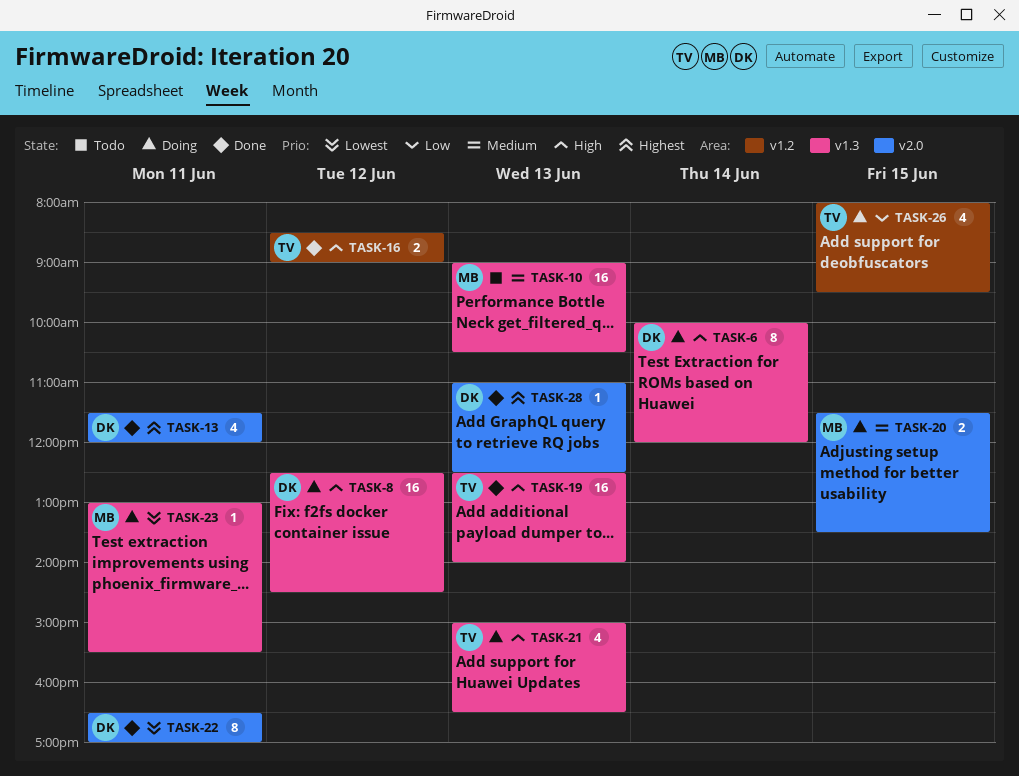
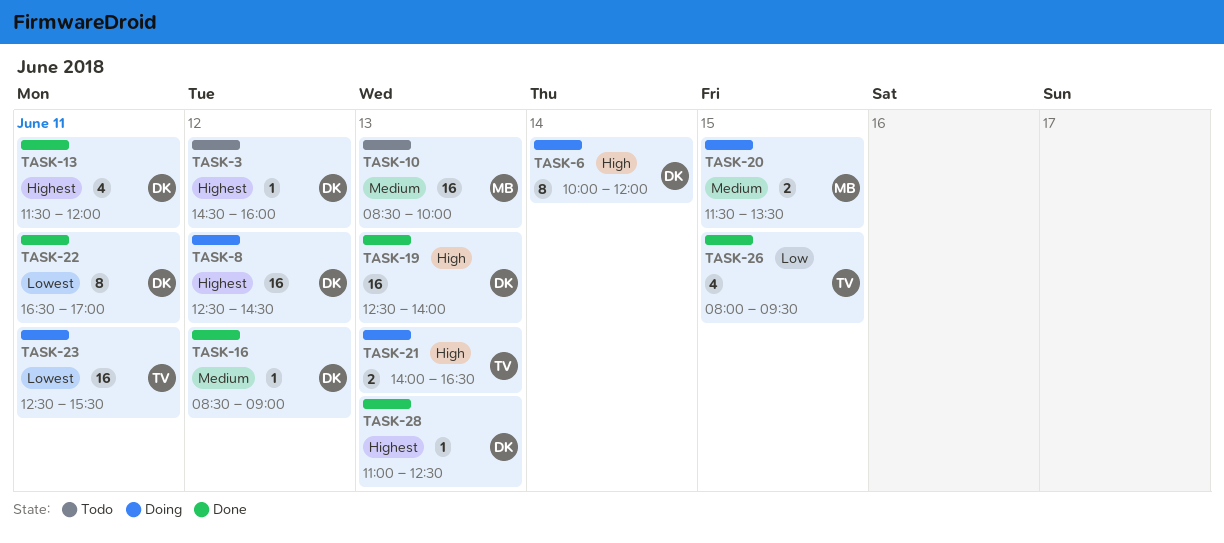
TASK-3: none -> present
TASK-8, priority: High -> Highest
TASK-10, begins: 09:00 -> 08:30
TASK-10, ends: 10:30 -> 10:00
TASK-16, owner: TV -> DK
TASK-16, priority: High -> Medium
TASK-16, estimate: 2 -> 1
TASK-19, owner: TV -> DK
TASK-21, estimate: 4 -> 2
TASK-21, begins: 15:00 -> 14:00
TASK-23, owner: MB -> TV
TASK-23, estimate: 1 -> 16
TASK-23, begins: 13:00 -> 12:30
TASK-26, status: Doing -> Done

